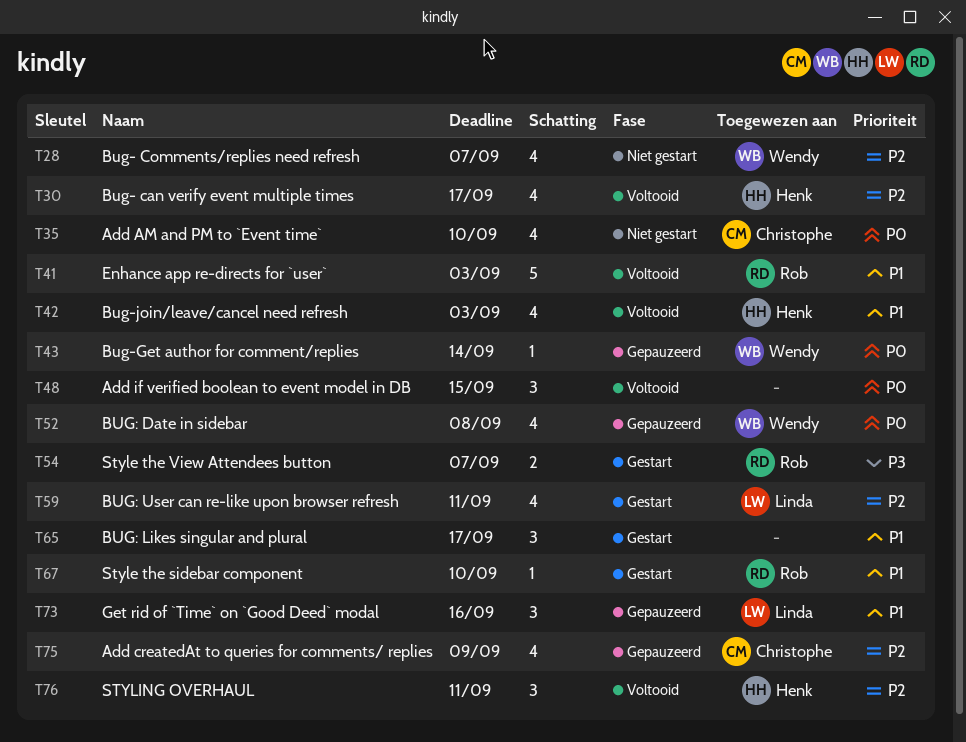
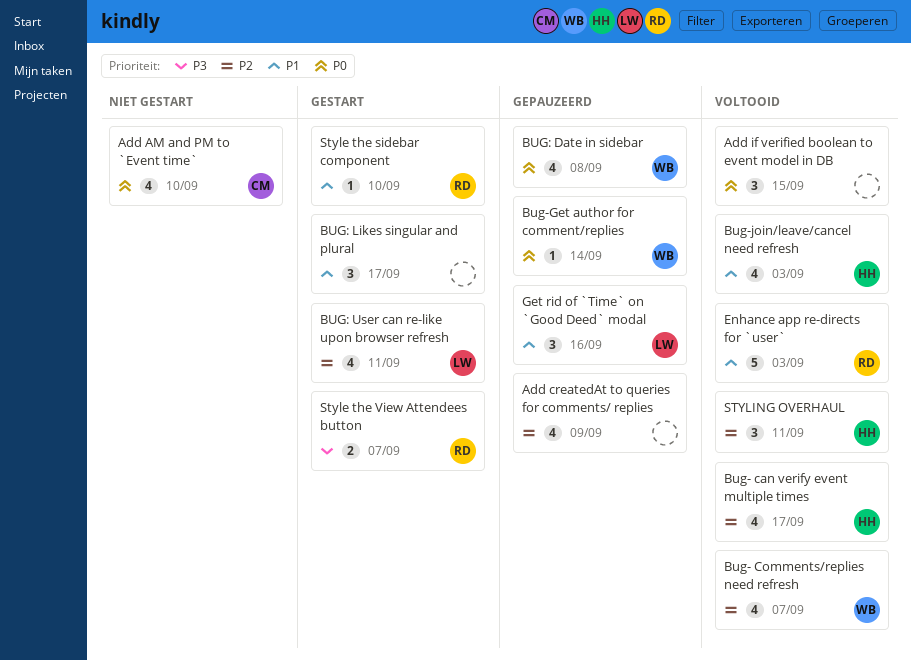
Add createdAt to queries for comments/ replies, owner: Christophe -> none
Bug- Comments/replies need refresh, status: Niet gestart -> Voltooid

